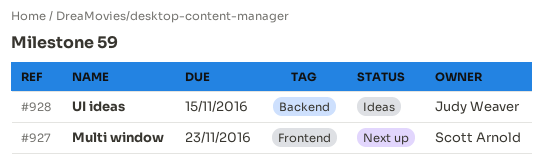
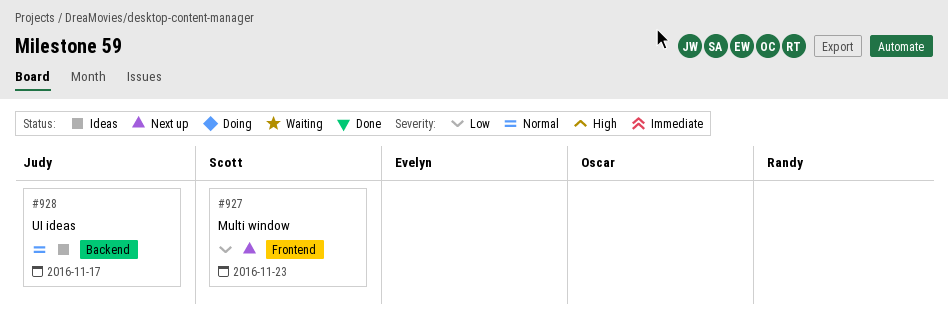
#928, due: Nov 15 -> Nov 17

